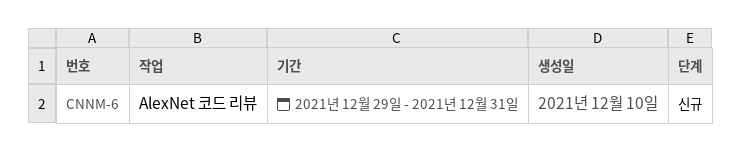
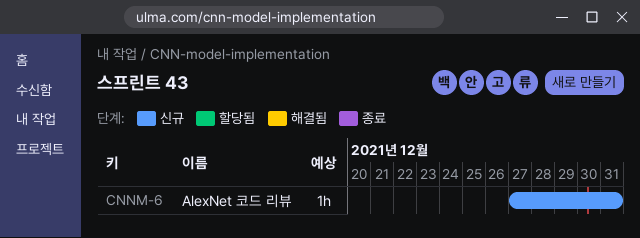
CNNM-6, start: Dec 29 -> Dec 27

